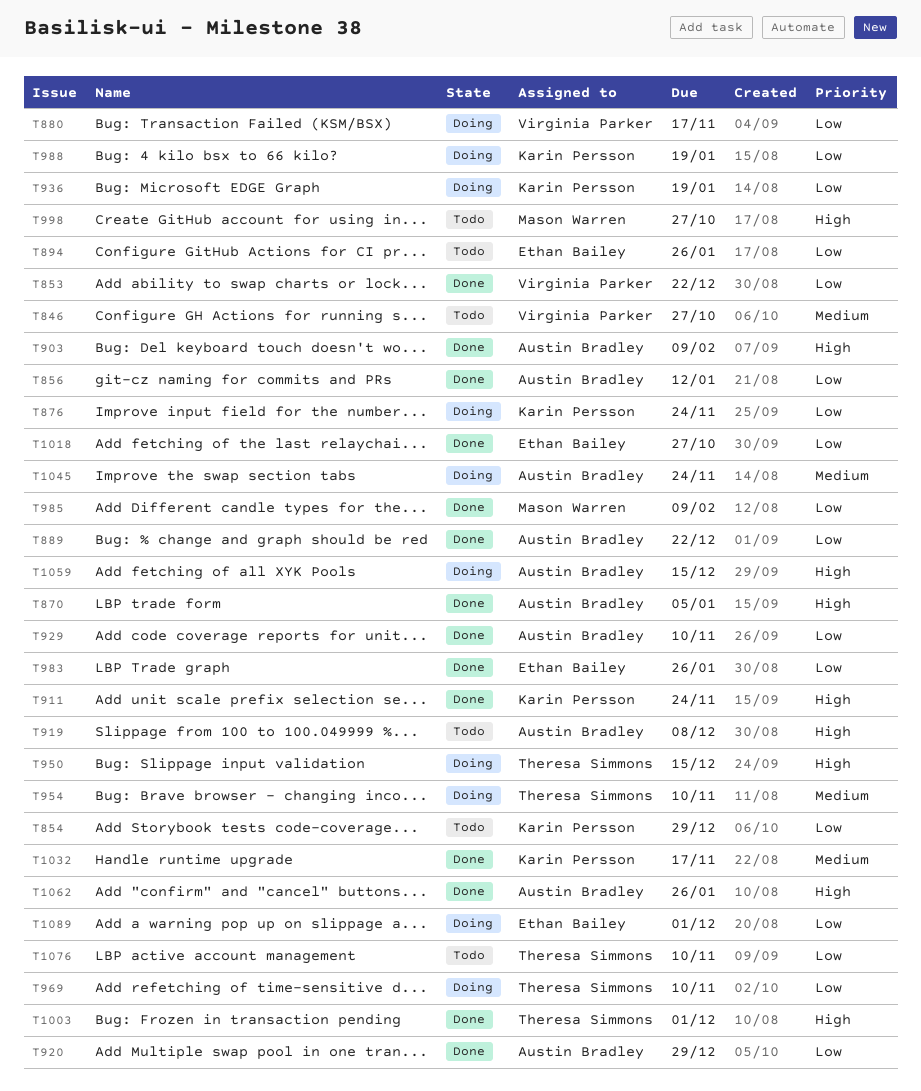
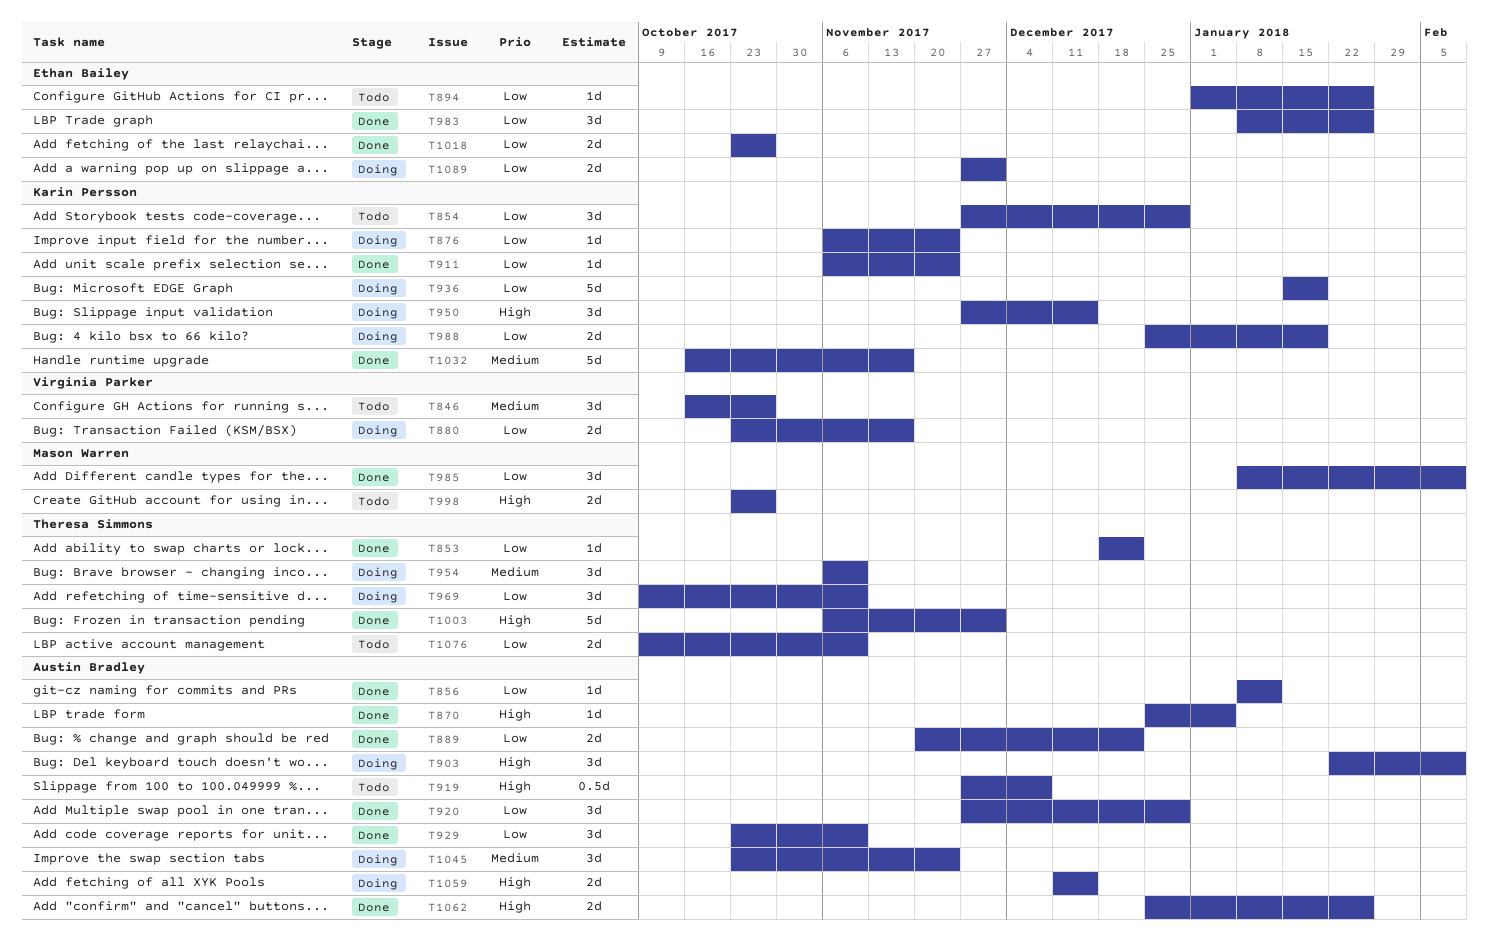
T853, owner: Virginia Parker -> Theresa Simmons
T903, status: Done -> Doing
T911, priority: High -> Low
T950, owner: Theresa Simmons -> Karin Persson

